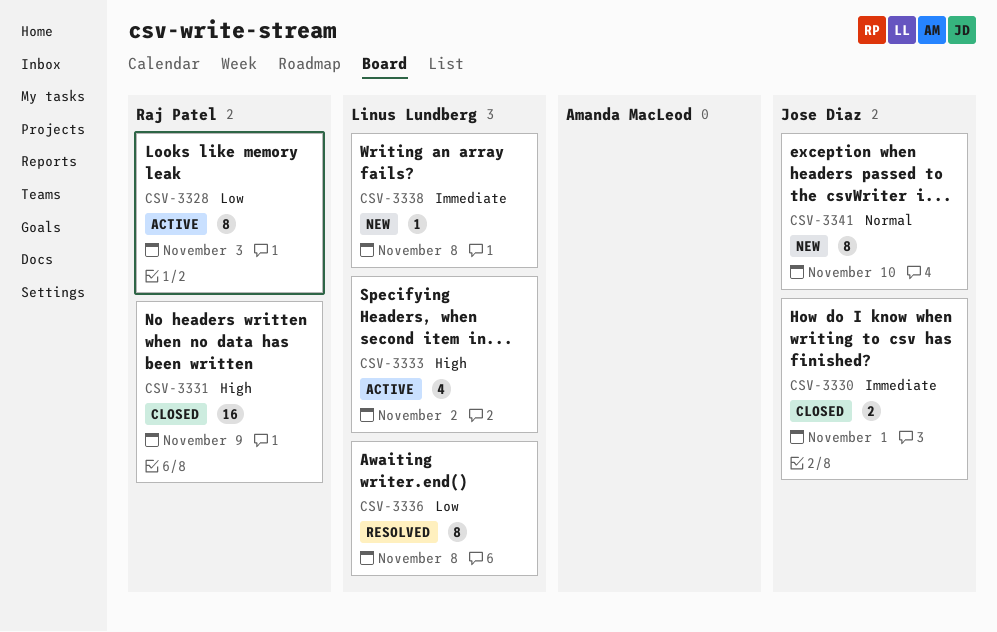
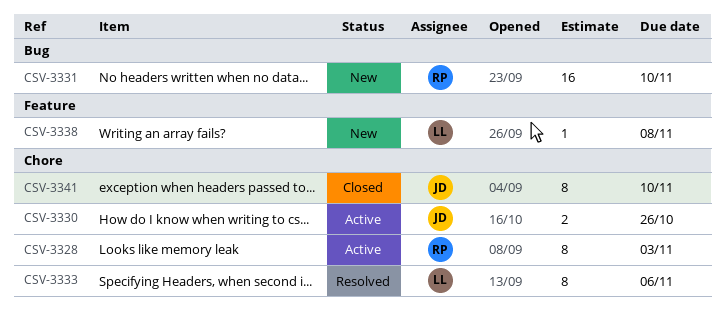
CSV-3330, status: Closed -> Active
CSV-3330, due: Nov 1 -> Oct 26
CSV-3331, status: Closed -> New
CSV-3331, due: Nov 9 -> Nov 10
CSV-3333, status: Active -> Resolved
CSV-3333, estimate: 4 -> 8
CSV-3333, due: Nov 2 -> Nov 6
CSV-3336: present -> none
CSV-3341, status: New -> Closed

